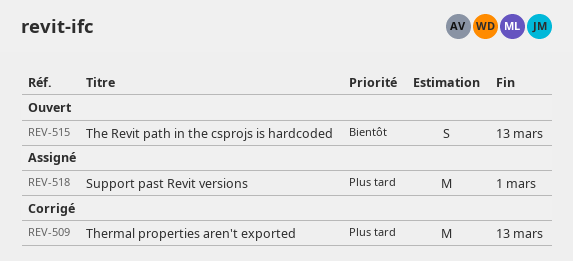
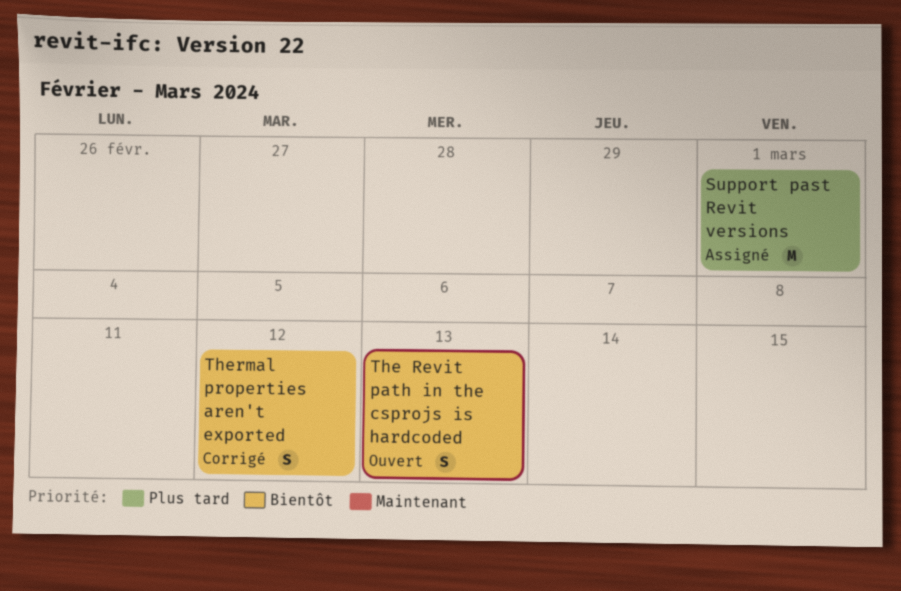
Thermal properties aren't exported, priority: Plus tard -> Bientôt
Thermal properties aren't exported, estimate: M -> S
Thermal properties aren't exported, due: Mar 13 -> Mar 12

